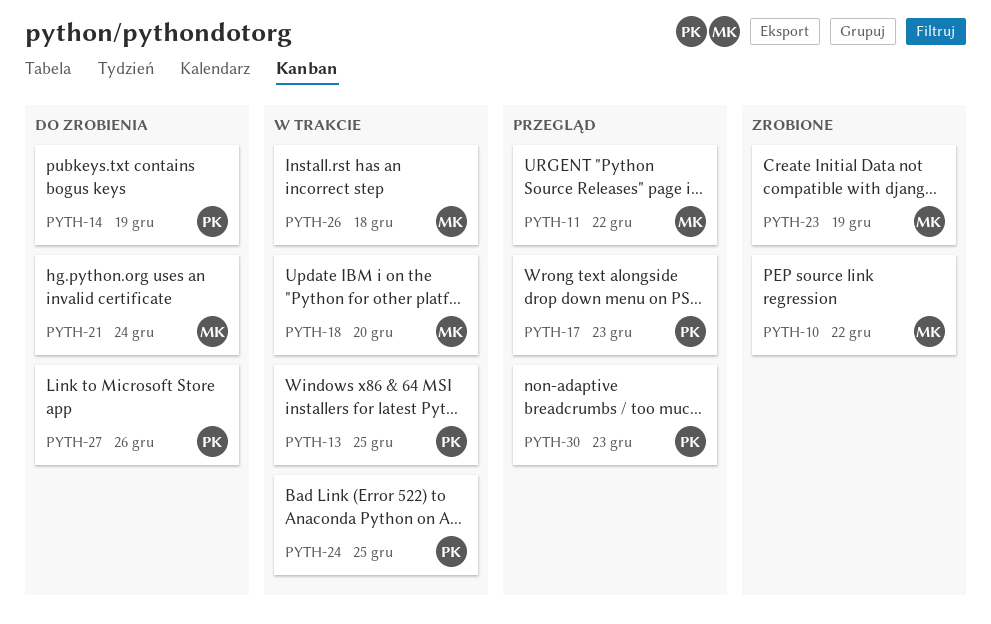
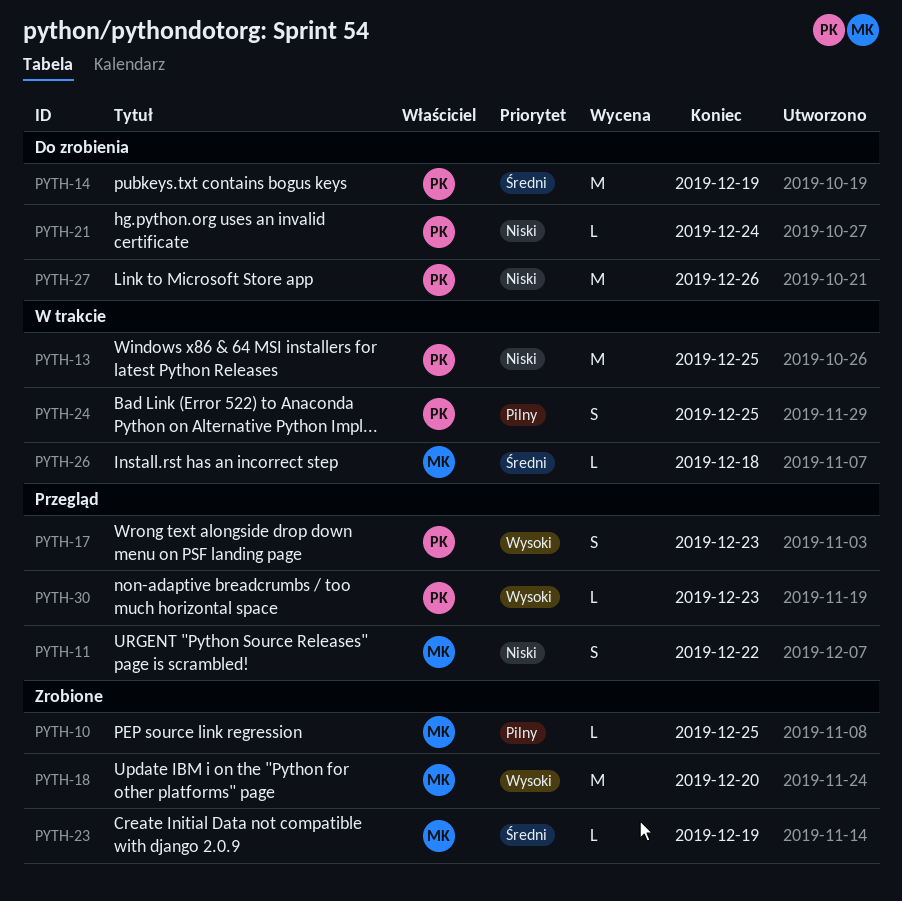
PYTH-10, due: Dec 22 -> Dec 25
PYTH-18, status: W trakcie -> Zrobione
PYTH-21, owner: MK -> PK

